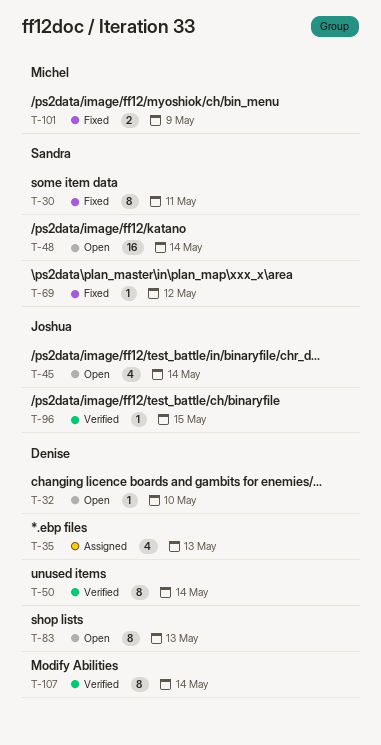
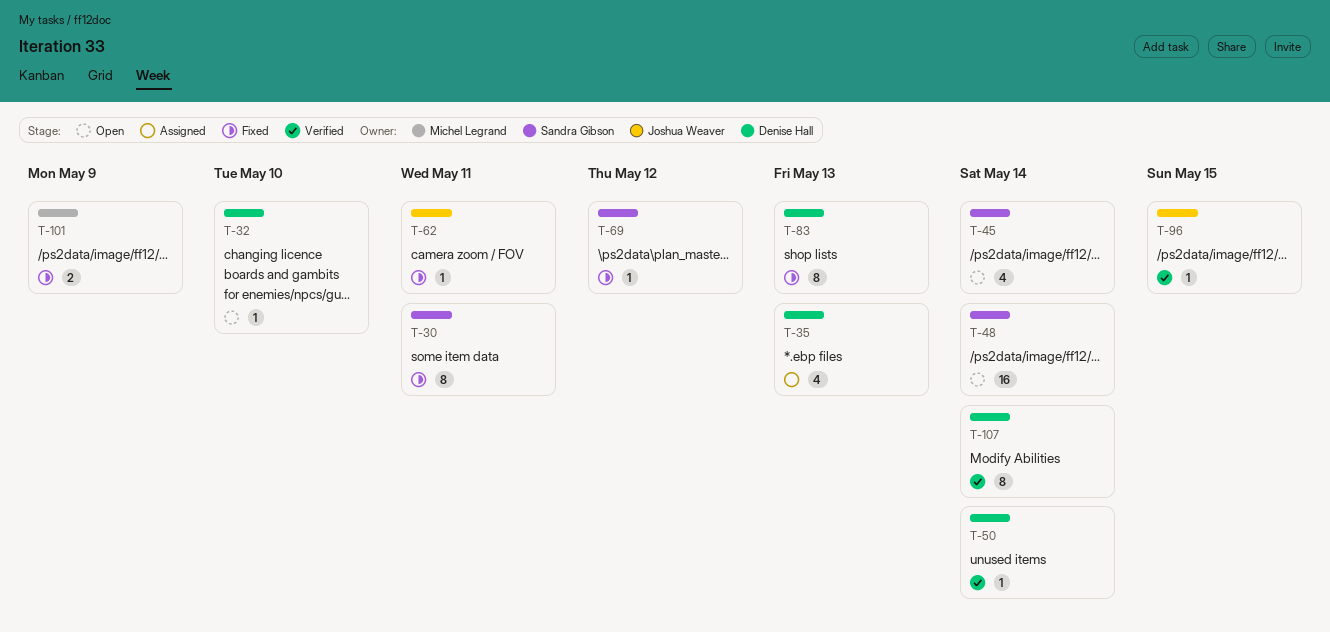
T-45, owner: Joshua Weaver -> Sandra Gibson
T-50, estimate: 8 -> 1
T-62: none -> present
T-83, status: Open -> Fixed

